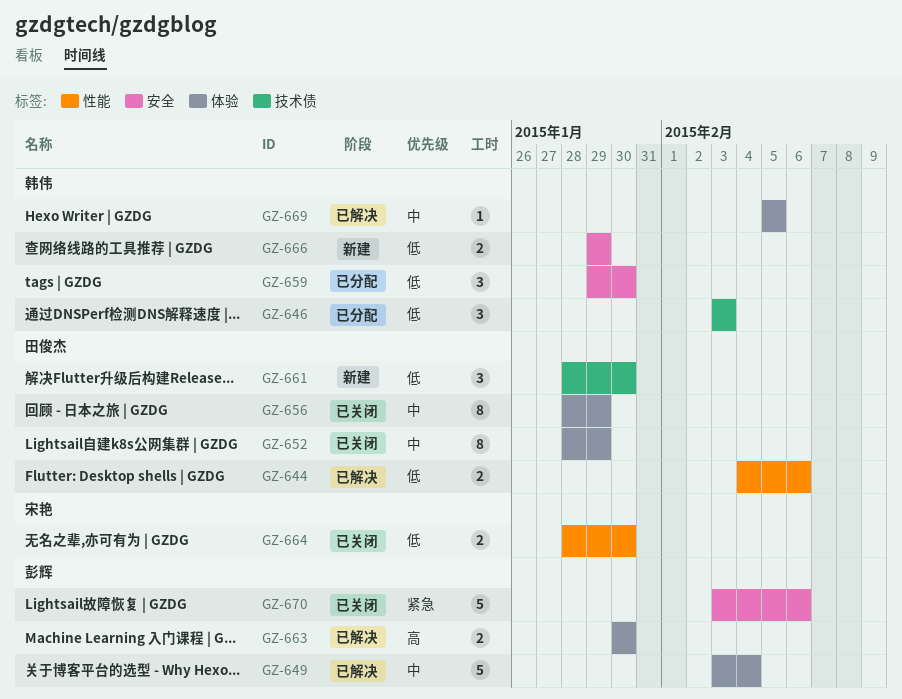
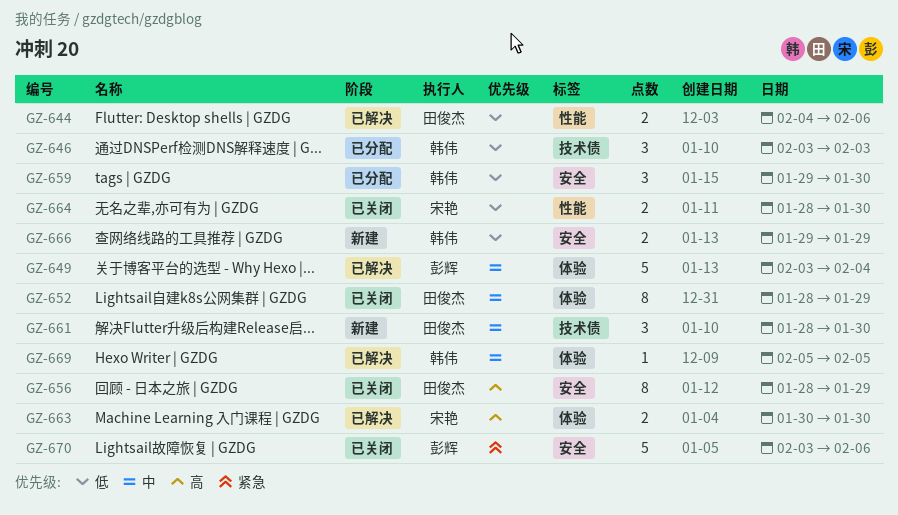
GZ-656, priority: 中 -> 高
GZ-656, label: 体验 -> 安全
GZ-661, priority: 低 -> 中
GZ-663, owner: 彭辉 -> 宋艳

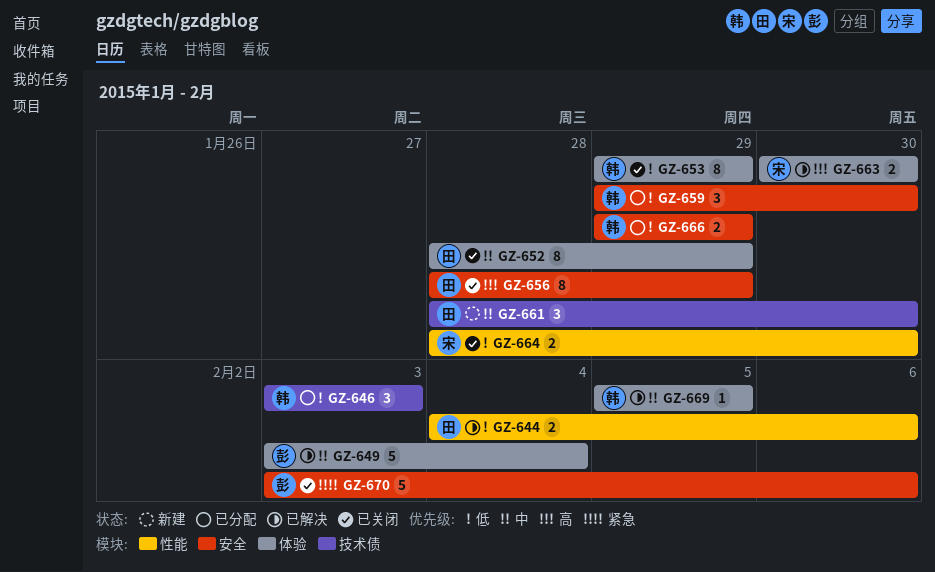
GZ-653: none -> present
GZ-666, status: 新建 -> 已分配

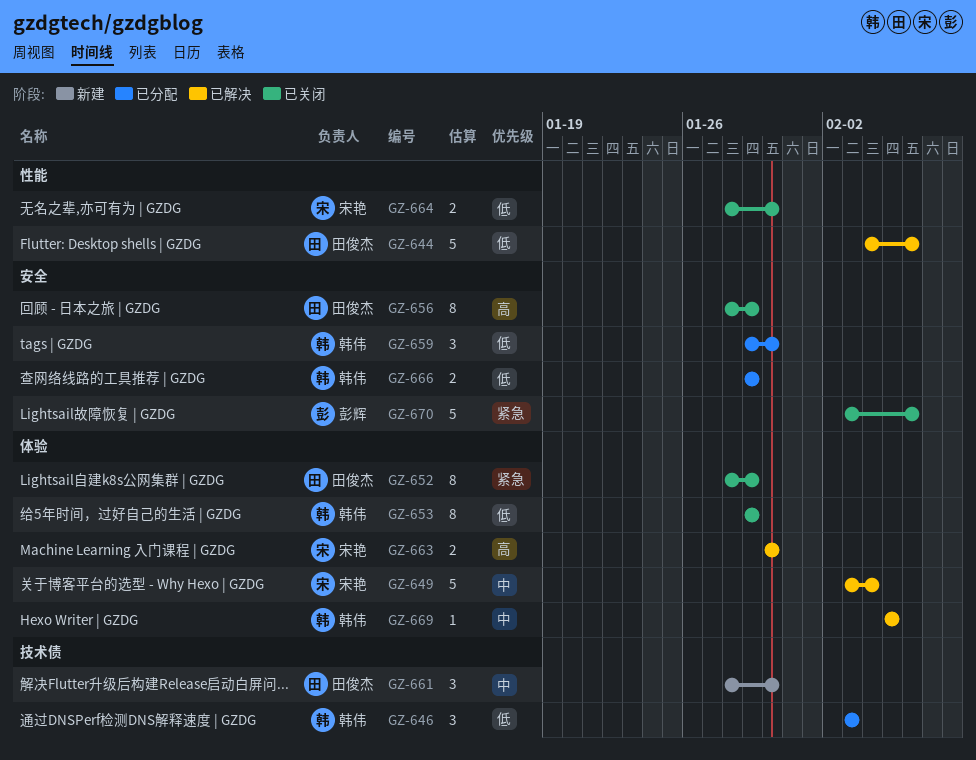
GZ-644, estimate: 2 -> 5
GZ-649, owner: 彭辉 -> 宋艳
GZ-652, priority: 中 -> 紧急

